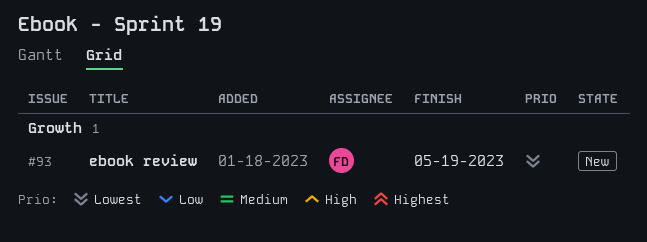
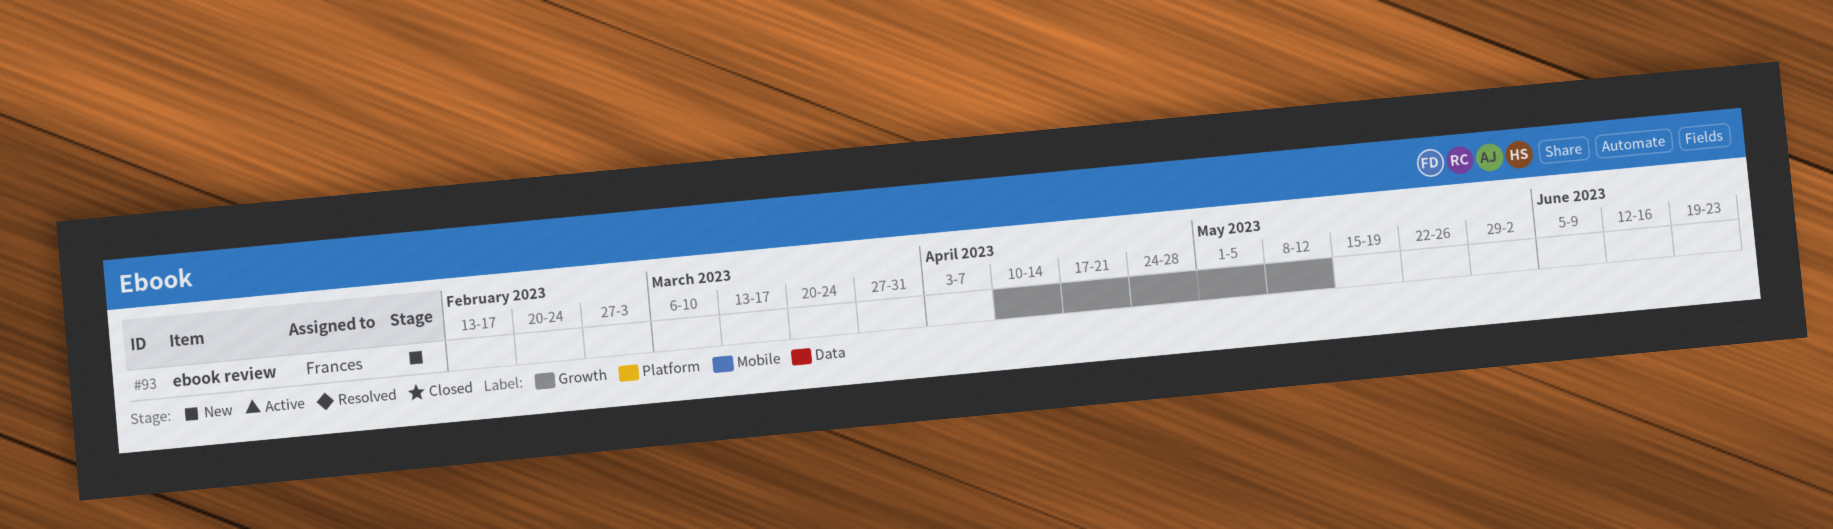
#93, due: May 19 -> May 12

